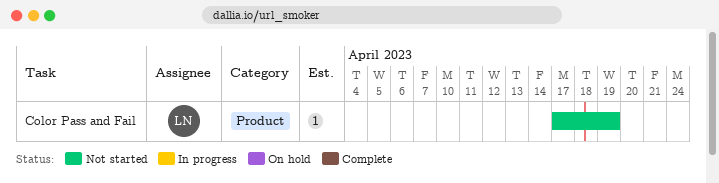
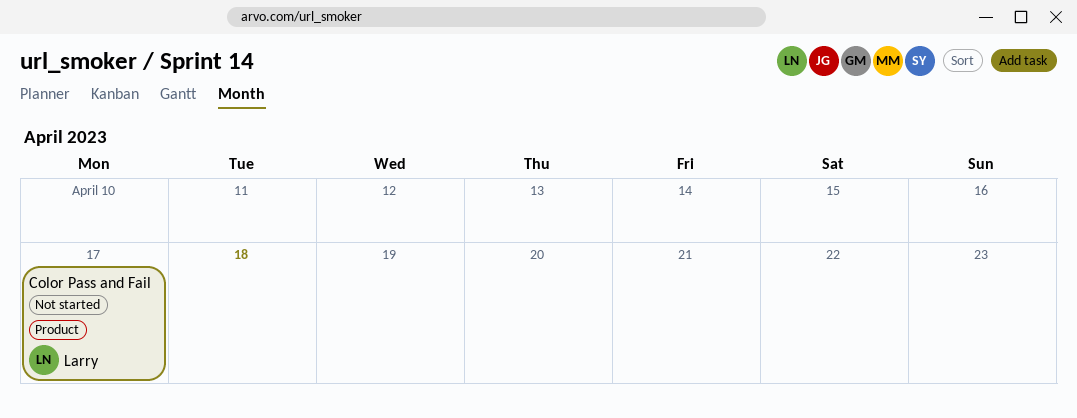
Color Pass and Fail, due: Apr 19 -> Apr 17

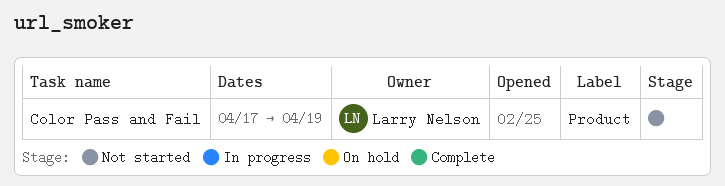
Color Pass and Fail, due: Apr 17 -> Apr 19

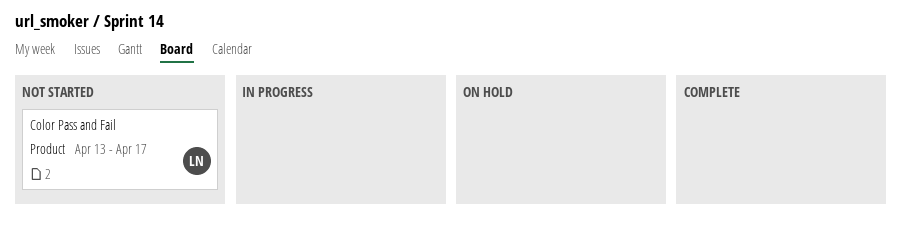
Color Pass and Fail, start: Apr 17 -> Apr 13
Color Pass and Fail, due: Apr 19 -> Apr 17

